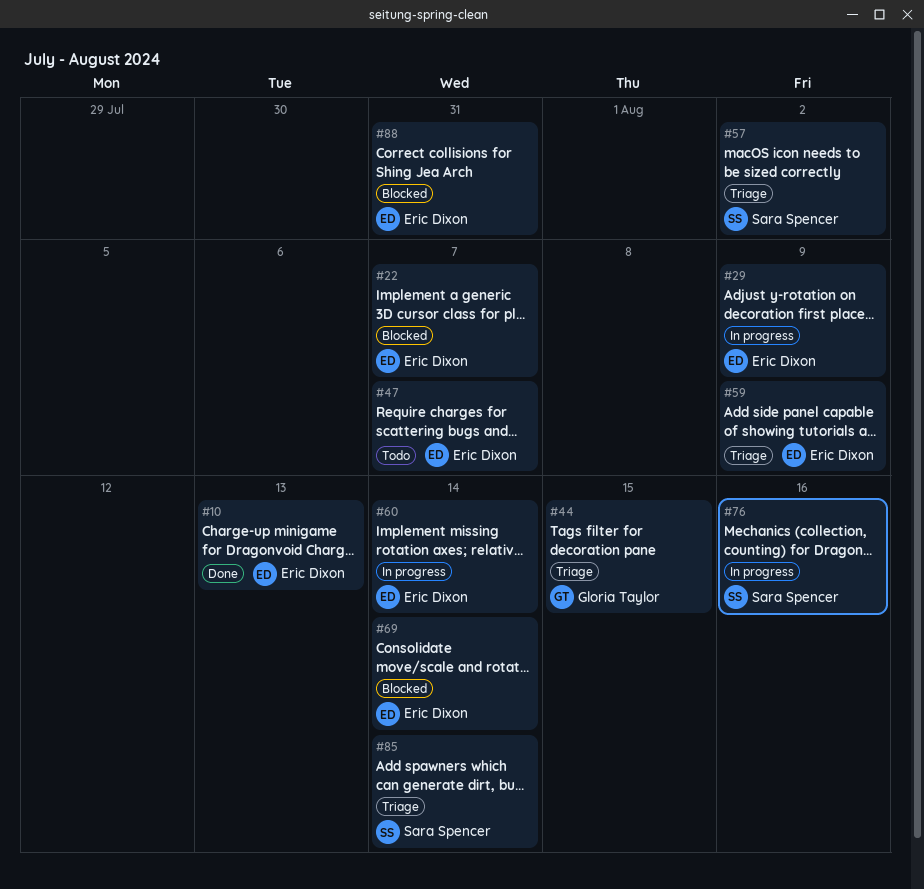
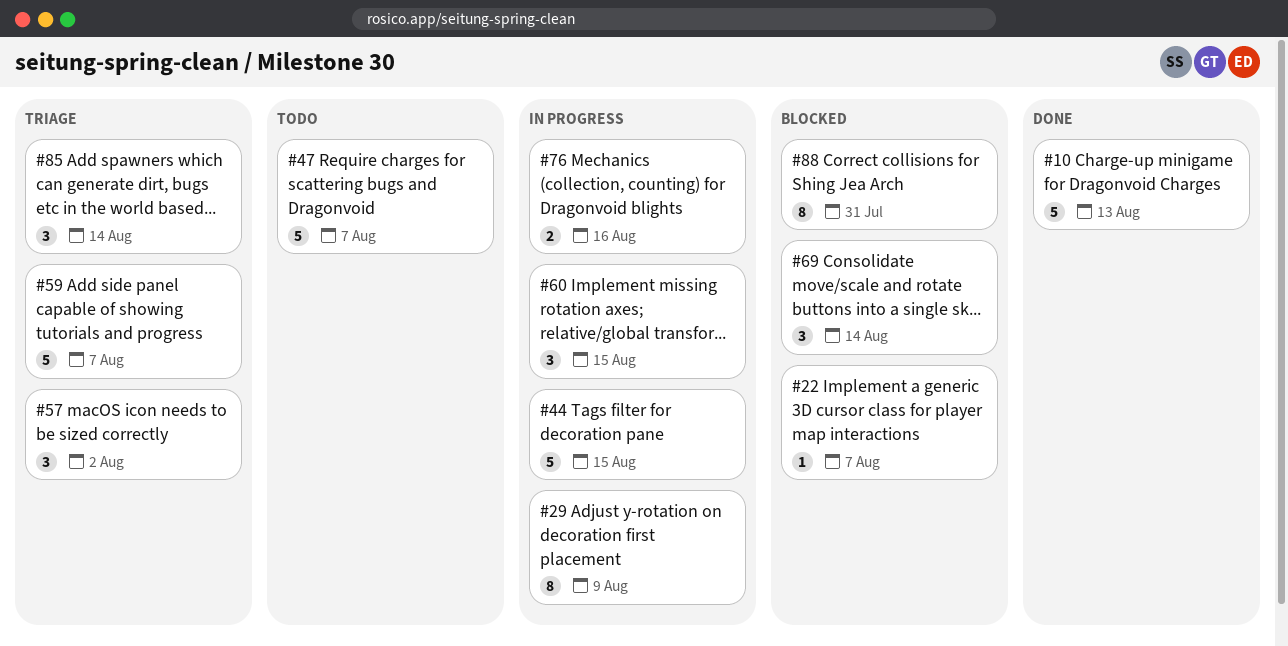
#44, status: Triage -> In progress
#59, due: Aug 9 -> Aug 7
#60, due: Aug 14 -> Aug 15

